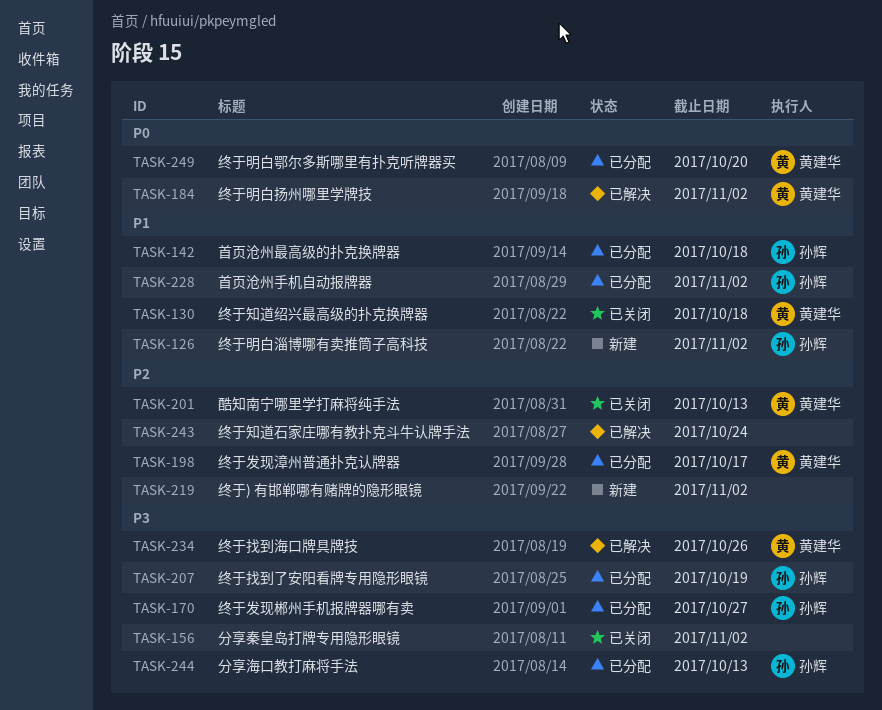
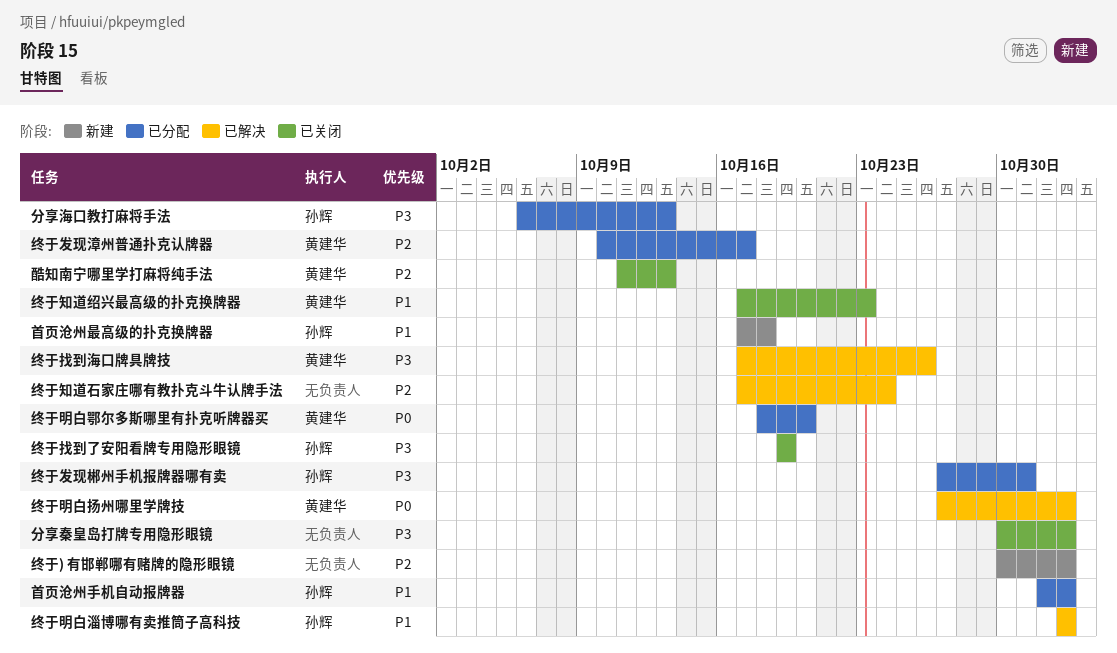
终于发现郴州手机报牌器哪有卖, due: Oct 27 -> Oct 31
终于找到了安阳看牌专用隐形眼镜, status: 已分配 -> 已关闭
终于明白淄博哪有卖推筒子高科技, status: 新建 -> 已解决
终于知道绍兴最高级的扑克换牌器, due: Oct 18 -> Oct 23
首页沧州最高级的扑克换牌器, status: 已分配 -> 新建

